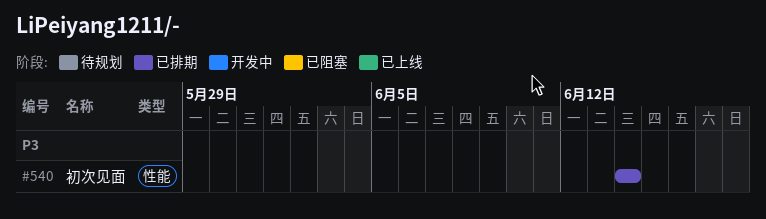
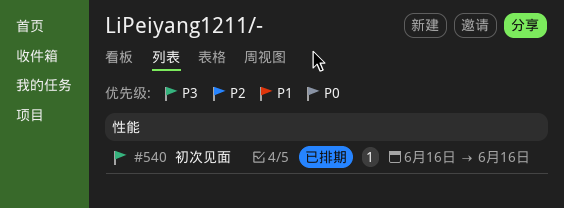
#540, start: Jun 14 -> Jun 16
#540, due: Jun 14 -> Jun 16

